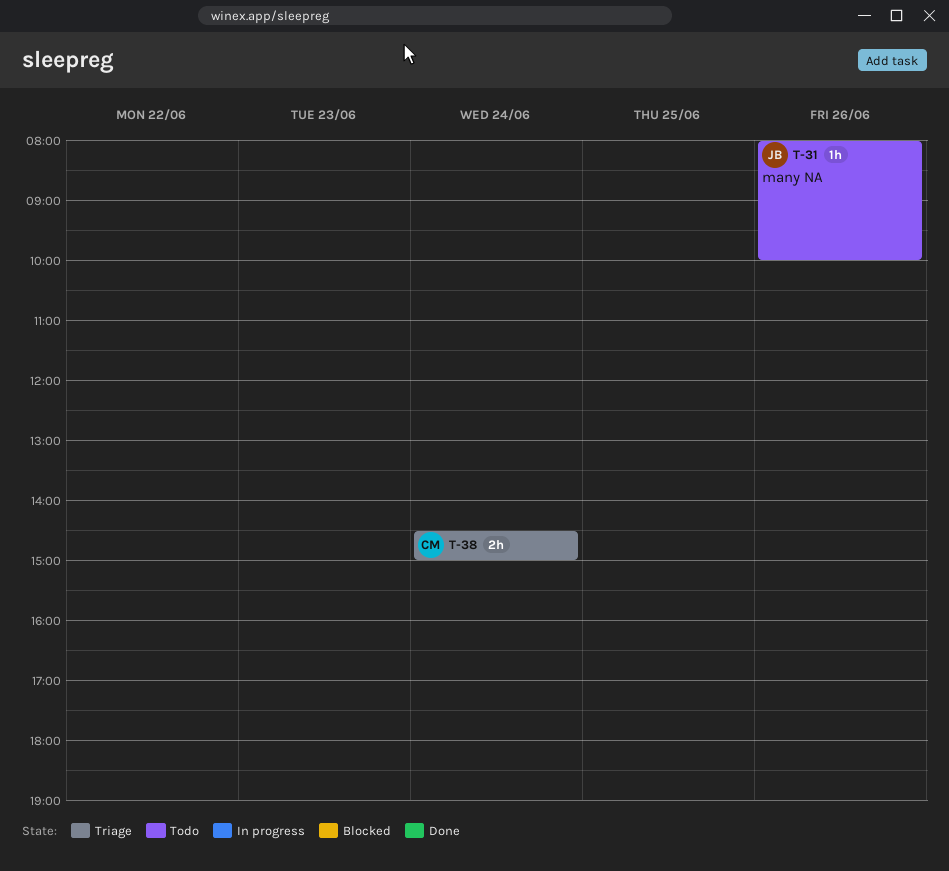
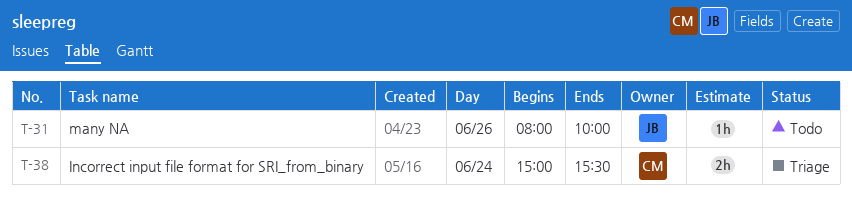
T-38, begins: 14:30 -> 15:00
T-38, ends: 15:00 -> 15:30

